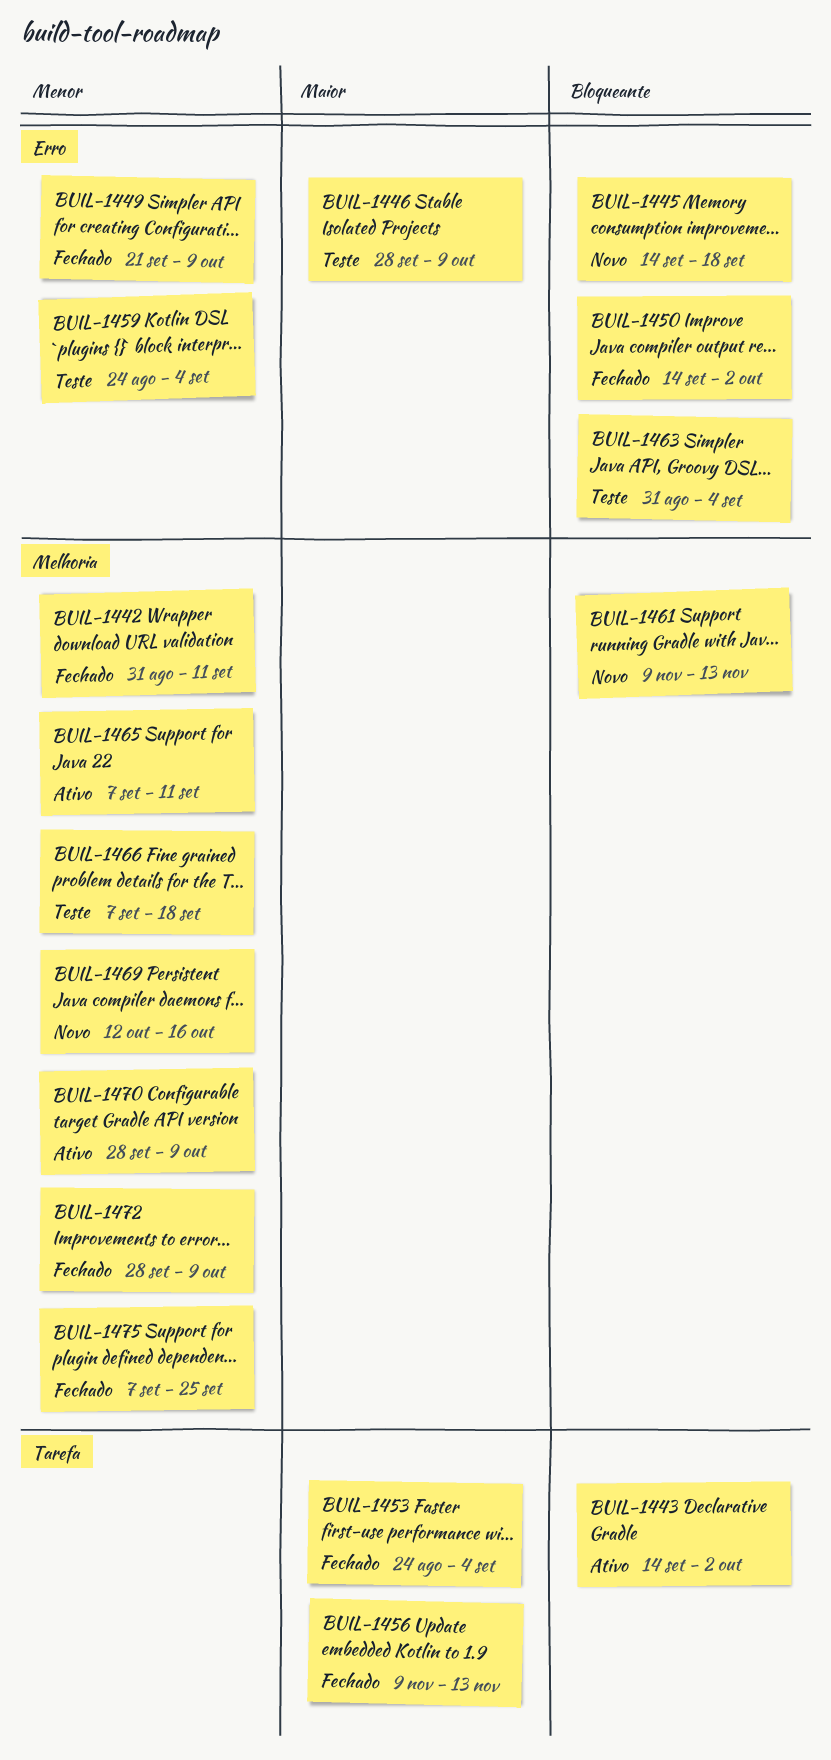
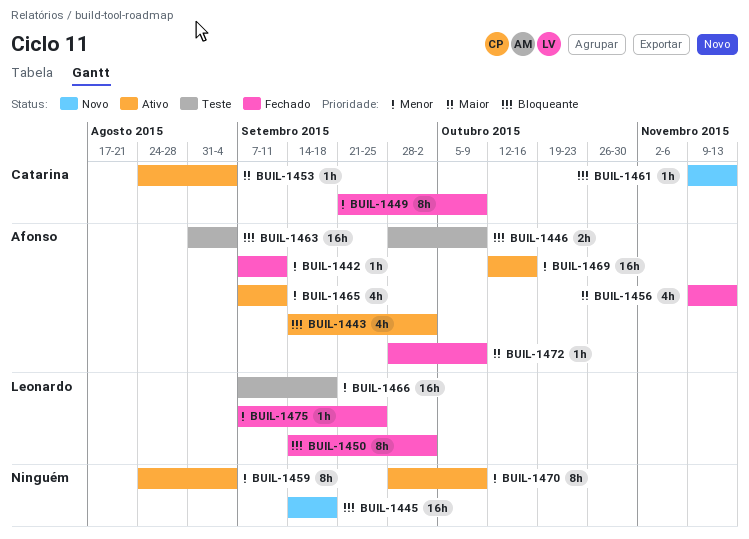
BUIL-1442, start: Aug 31 -> Sep 7
BUIL-1446, priority: Maior -> Bloqueante
BUIL-1453, status: Fechado -> Ativo
BUIL-1459, status: Teste -> Ativo
BUIL-1469, status: Novo -> Ativo
BUIL-1472, priority: Menor -> Maior

